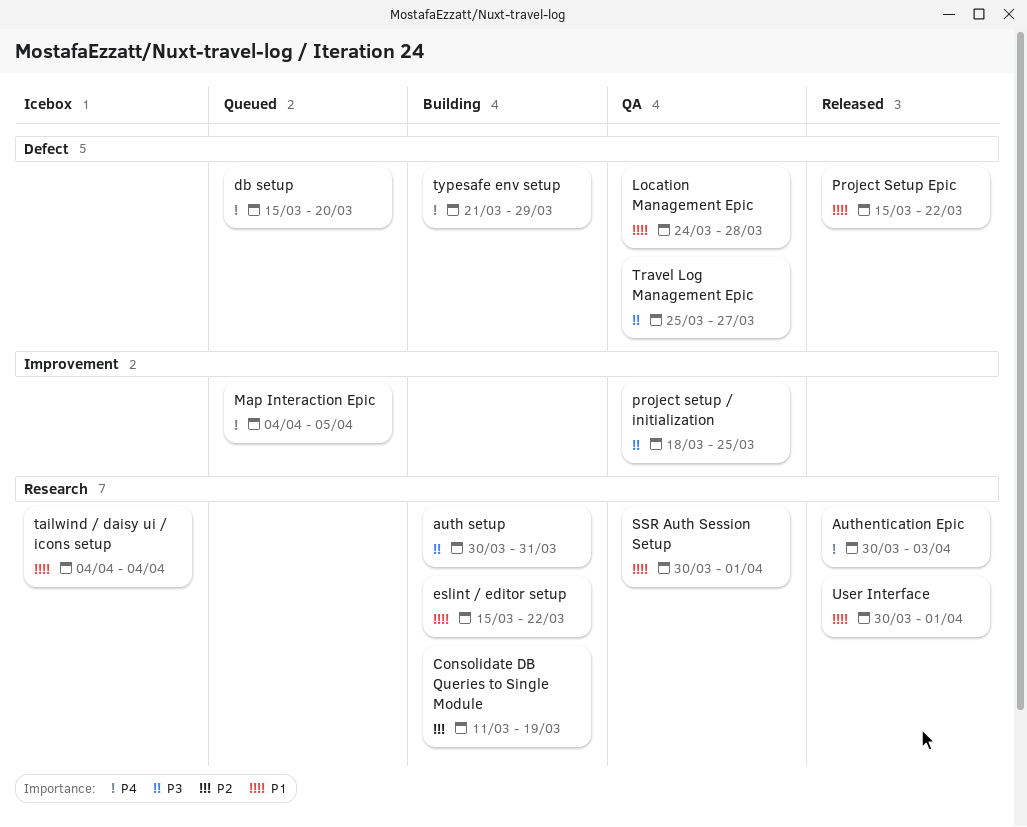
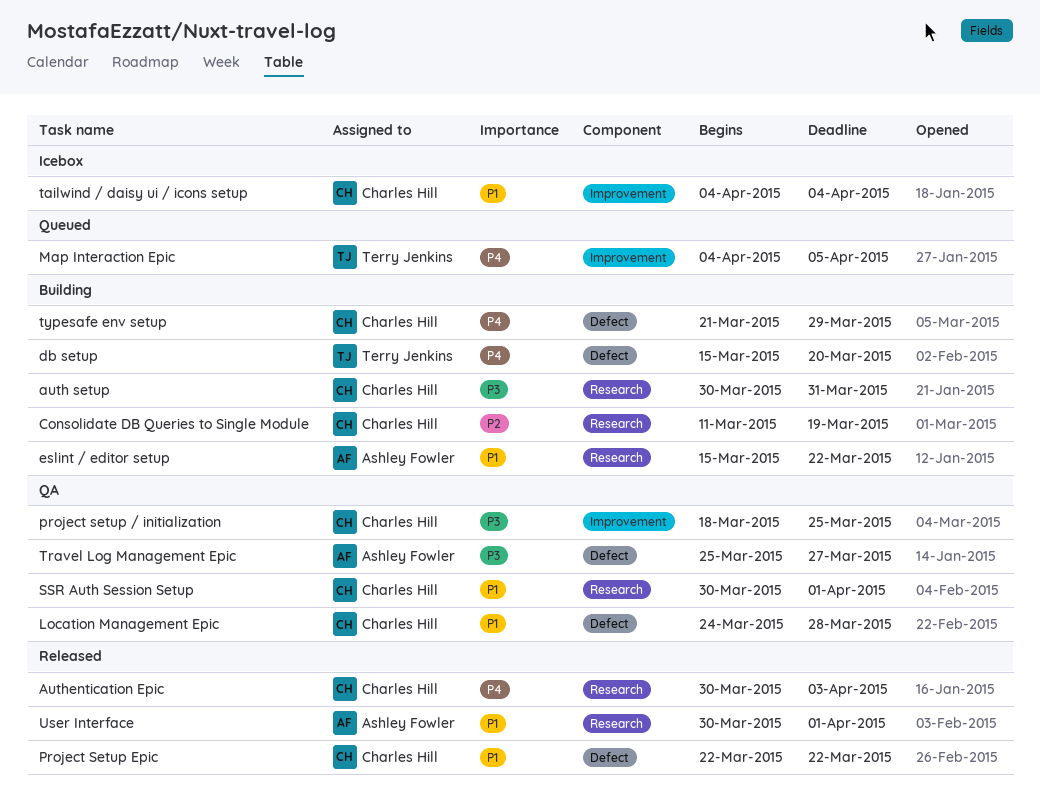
db setup, status: Queued -> Building
Project Setup Epic, start: Mar 15 -> Mar 22
tailwind / daisy ui / icons setup, label: Research -> Improvement

